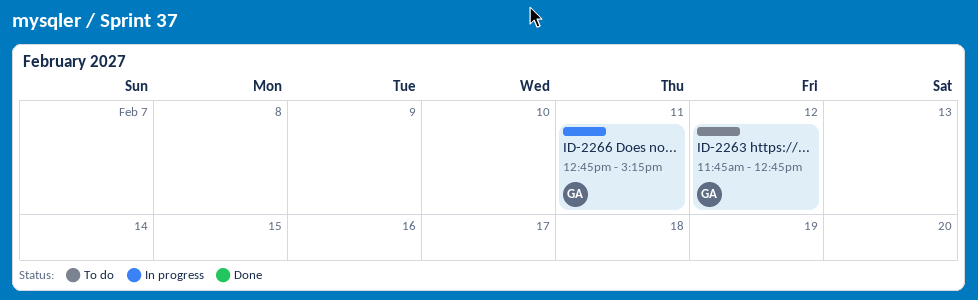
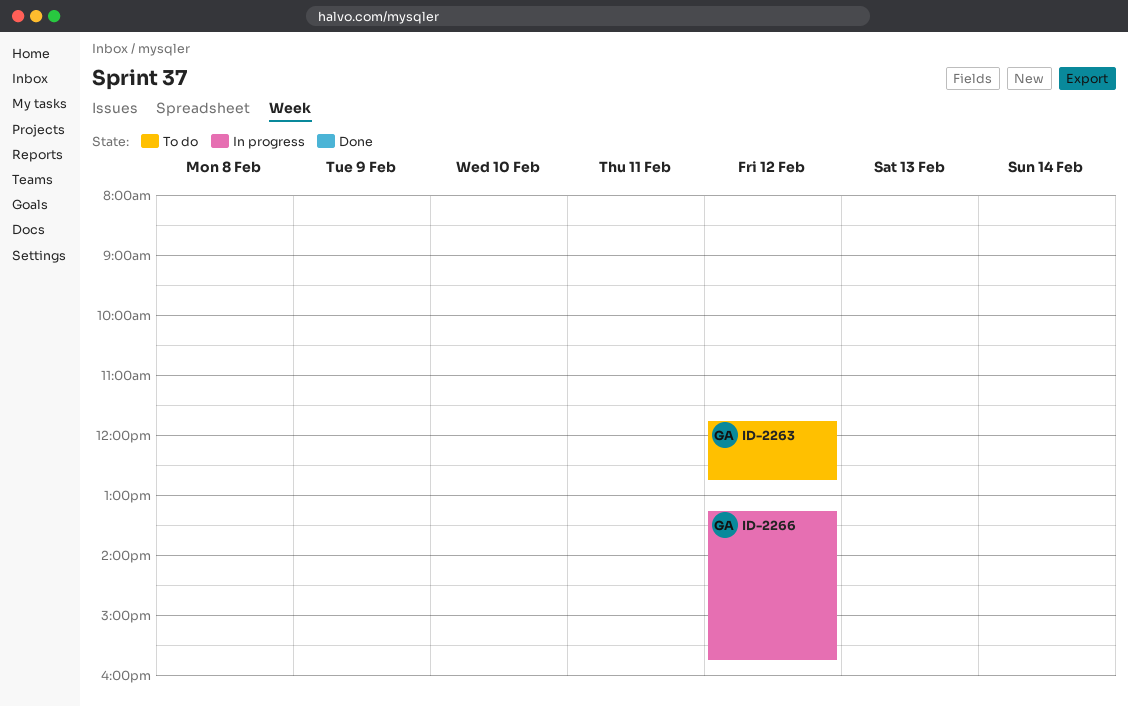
ID-2266, day: Feb 11 -> Feb 12
ID-2266, begins: 12:45 -> 13:15
ID-2266, ends: 15:15 -> 15:45

